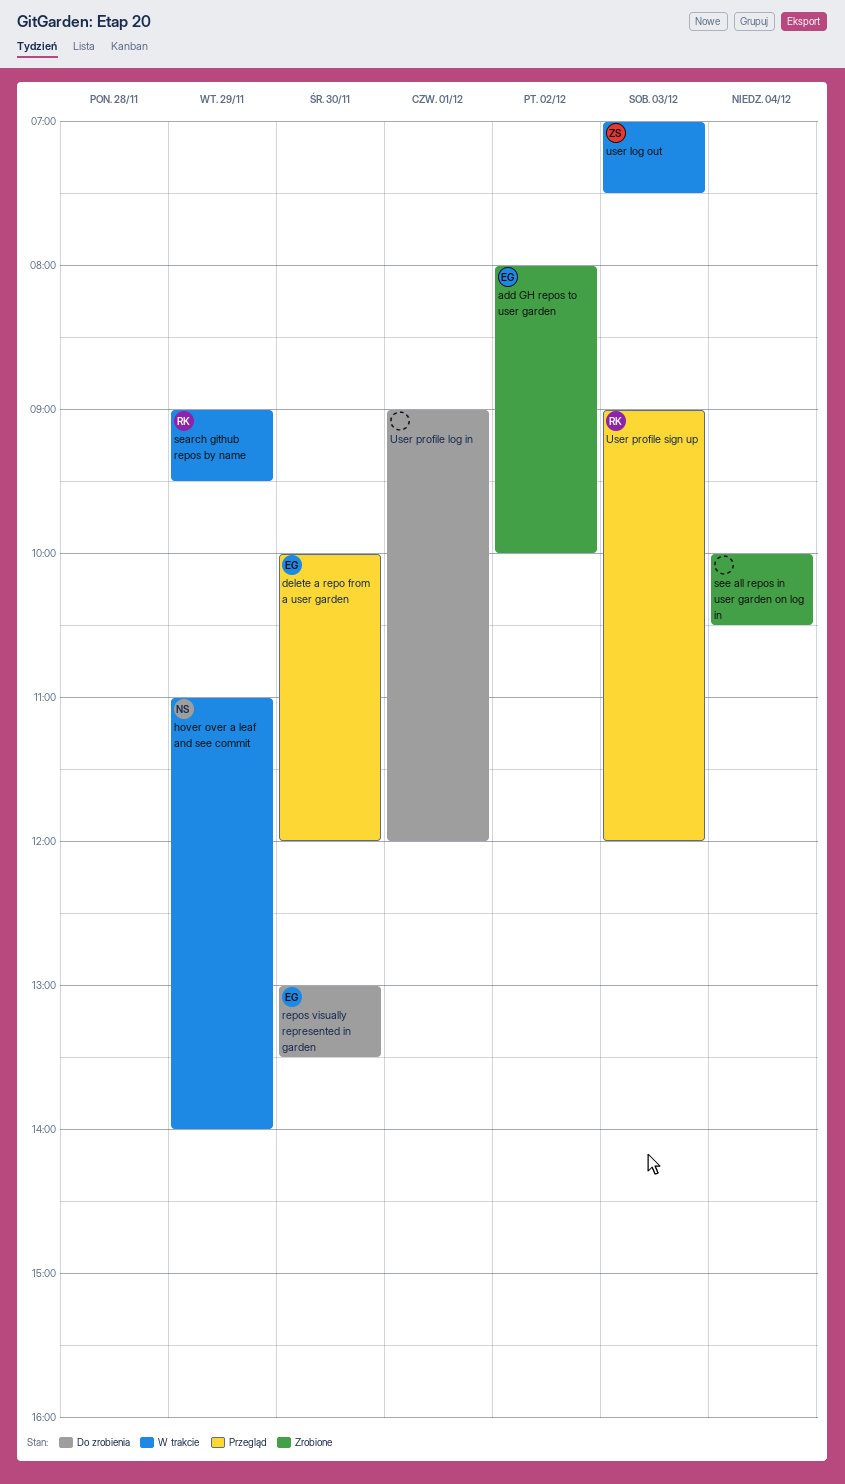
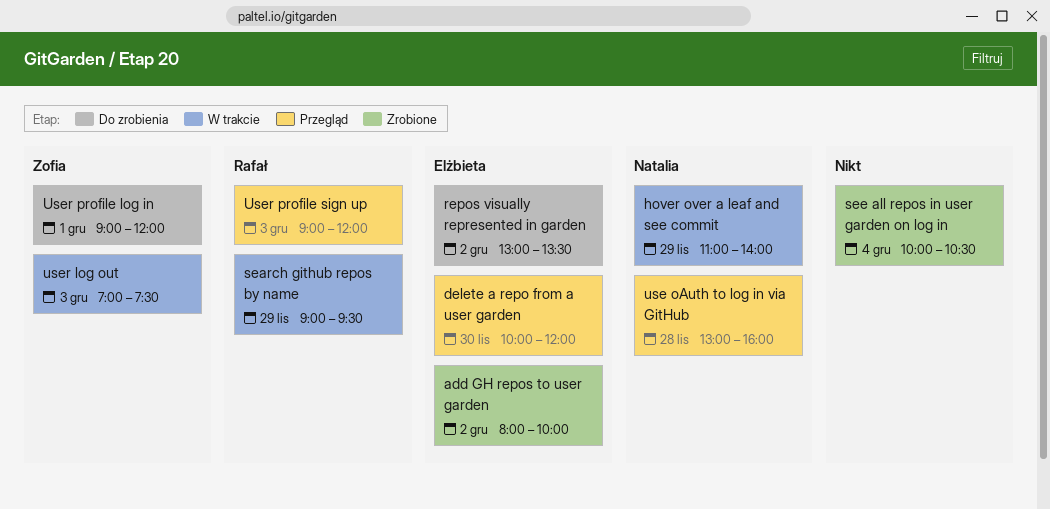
repos visually represented in garden, day: Nov 30 -> Dec 2
use oAuth to log in via GitHub: none -> present
User profile log in, owner: none -> Zofia

